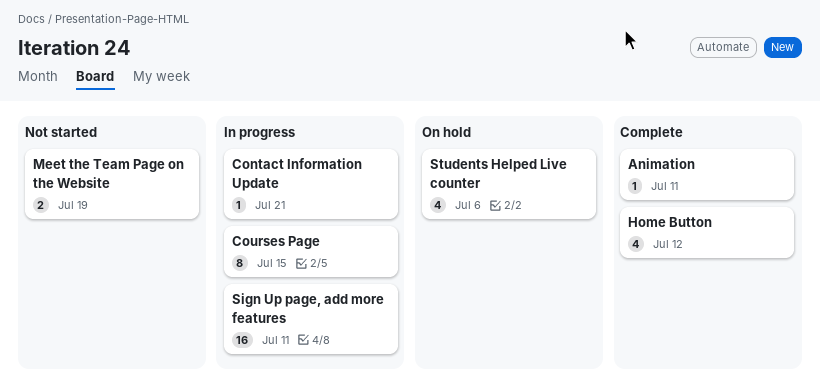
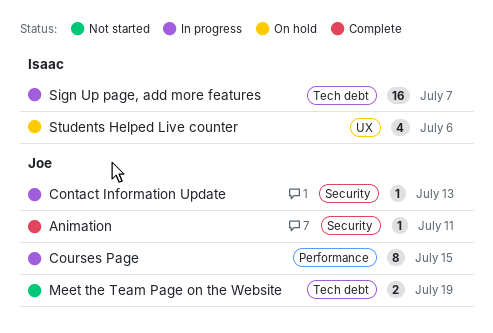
Contact Information Update, due: Jul 21 -> Jul 13
Home Button: present -> none
Sign Up page, add more features, due: Jul 11 -> Jul 7

